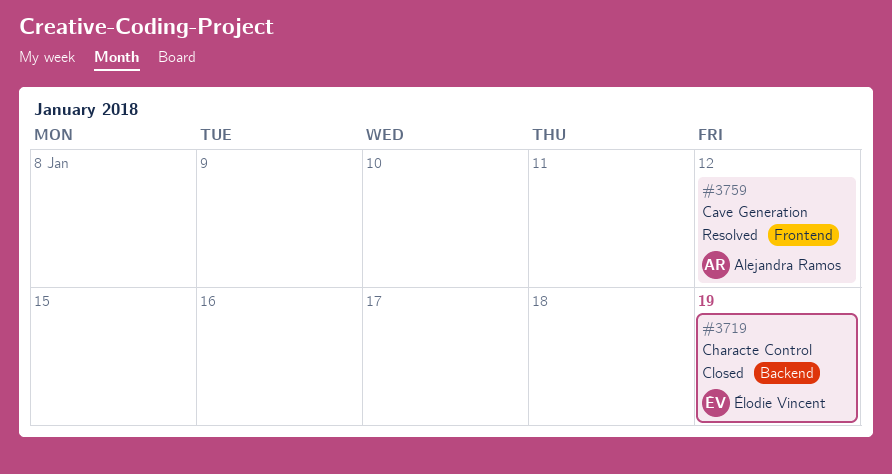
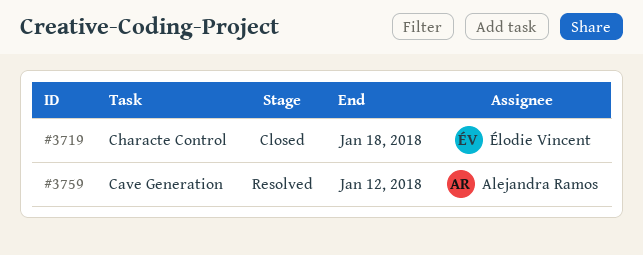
#3719, due: Jan 19 -> Jan 18

